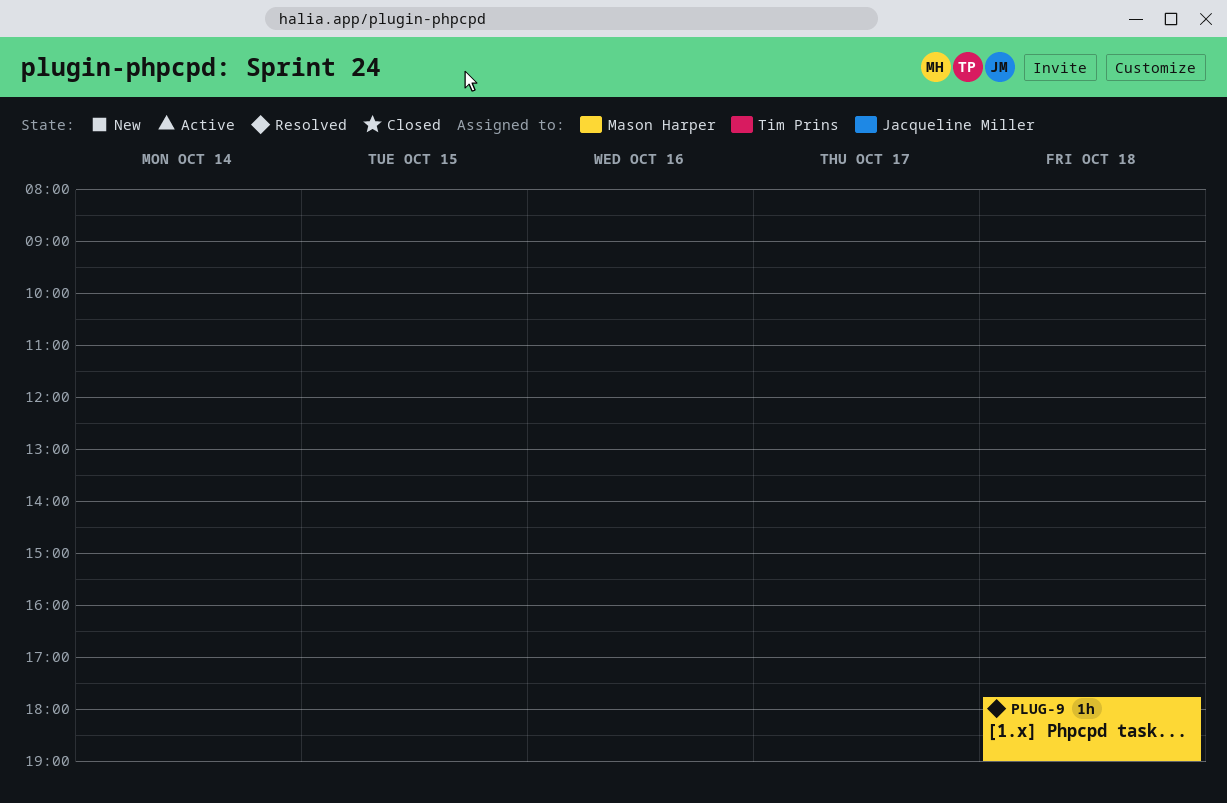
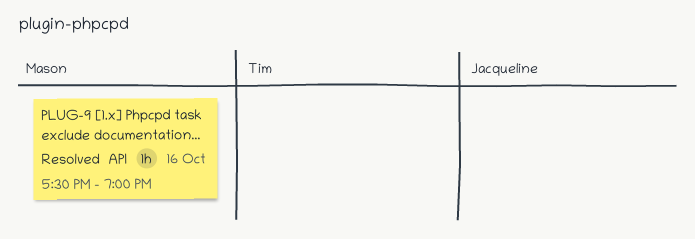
PLUG-9, day: Oct 18 -> Oct 16
PLUG-9, begins: 17:45 -> 17:30

